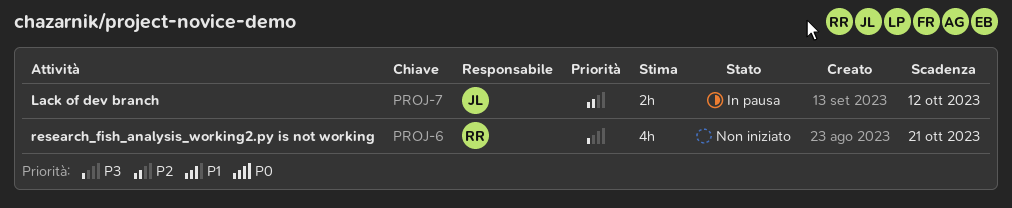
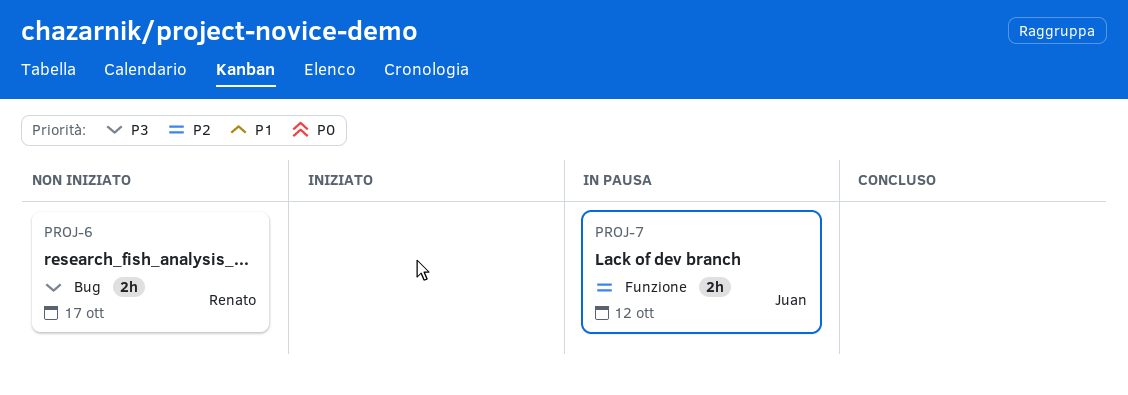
PROJ-6, estimate: 4h -> 2h
PROJ-6, due: Oct 21 -> Oct 17

